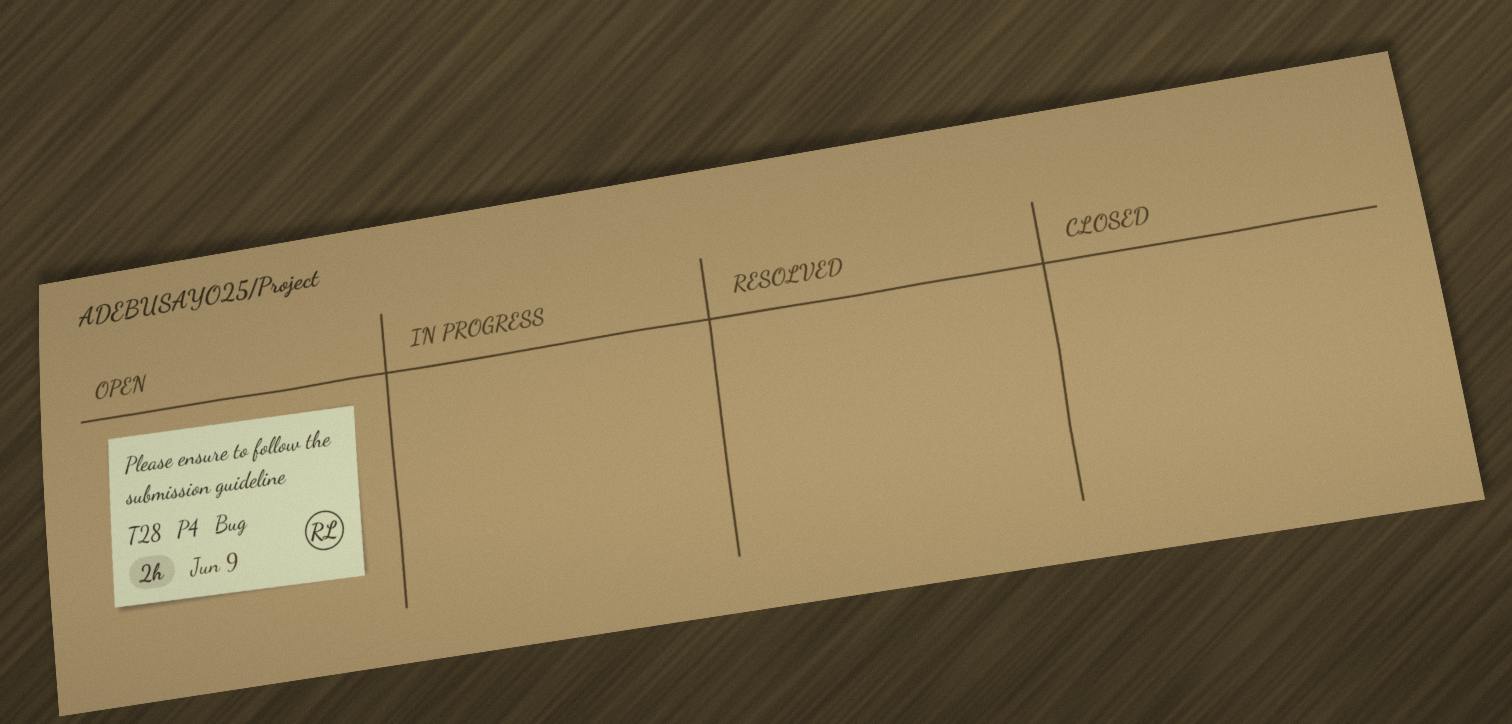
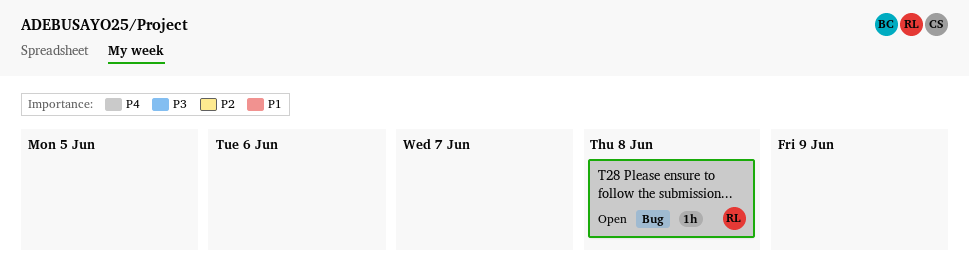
T28, estimate: 2h -> 1h
T28, due: Jun 9 -> Jun 8

